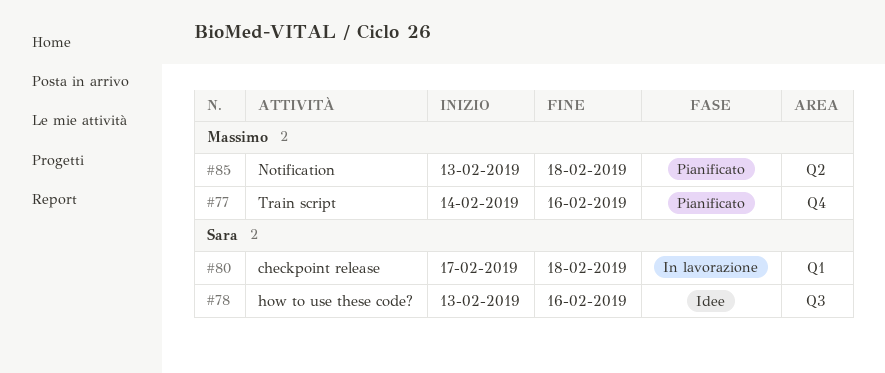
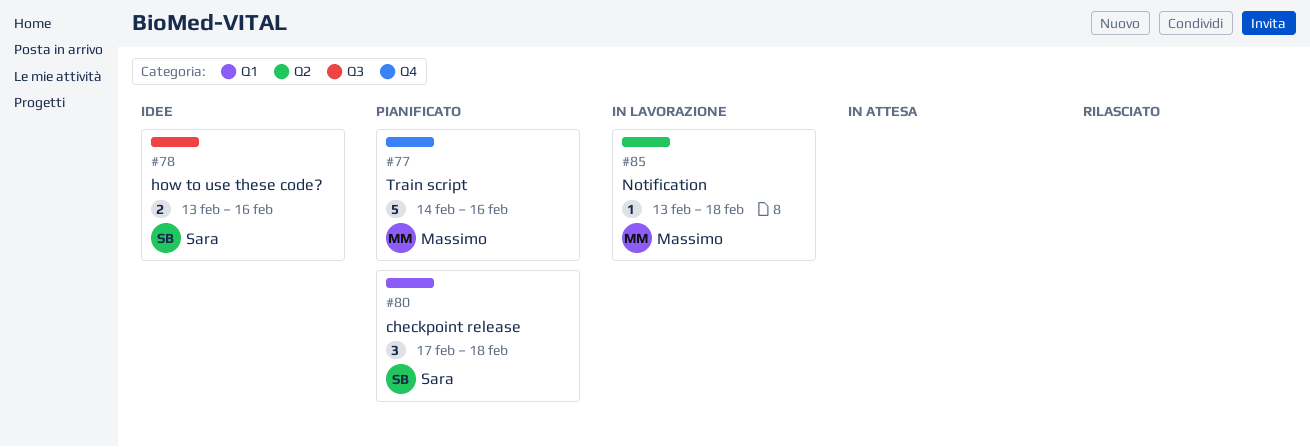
#80, status: In lavorazione -> Pianificato
#85, status: Pianificato -> In lavorazione

